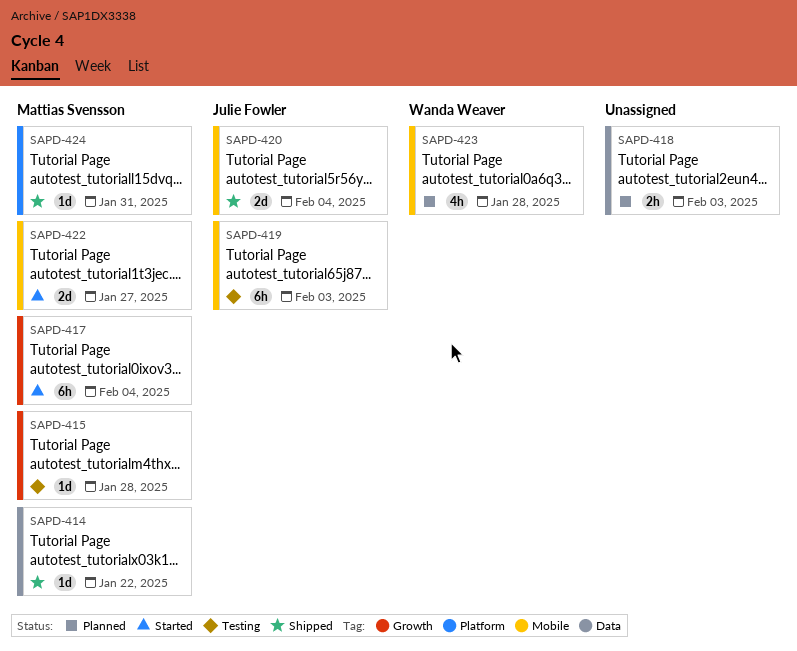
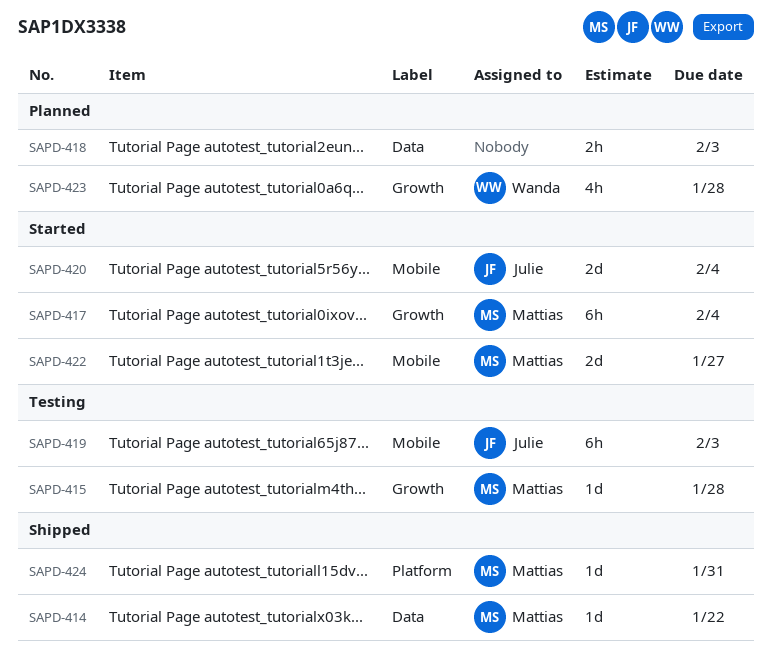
SAPD-420, status: Shipped -> Started
SAPD-423, label: Mobile -> Growth

